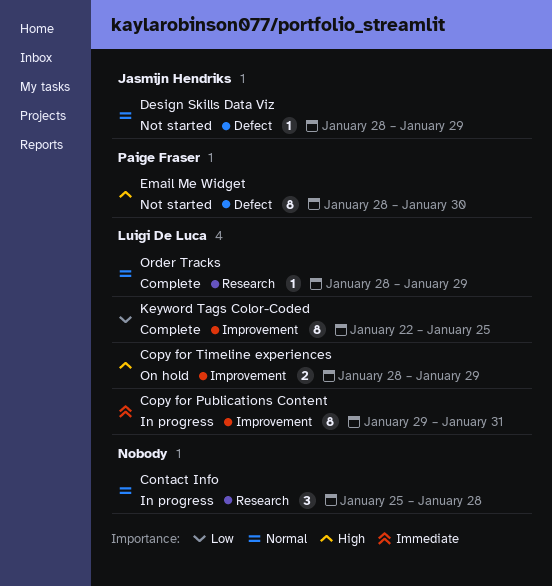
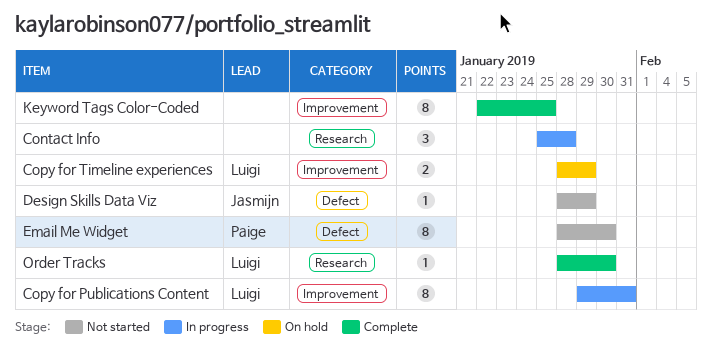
Keyword Tags Color-Coded, owner: Luigi De Luca -> none
Order Tracks, due: Jan 29 -> Jan 30

